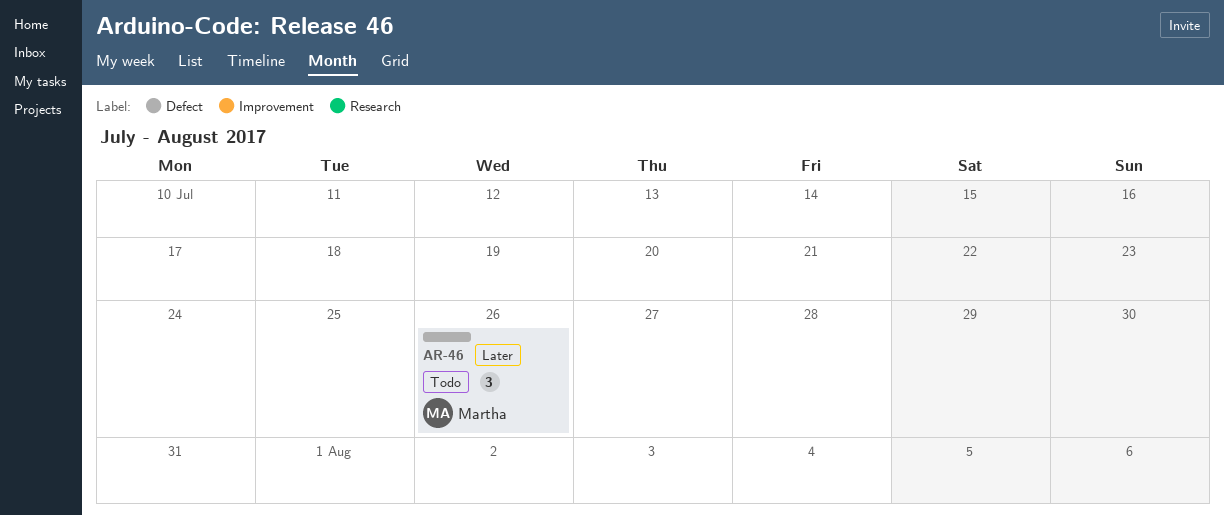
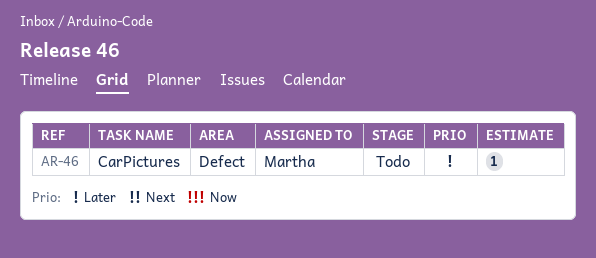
AR-46, estimate: 3 -> 1

